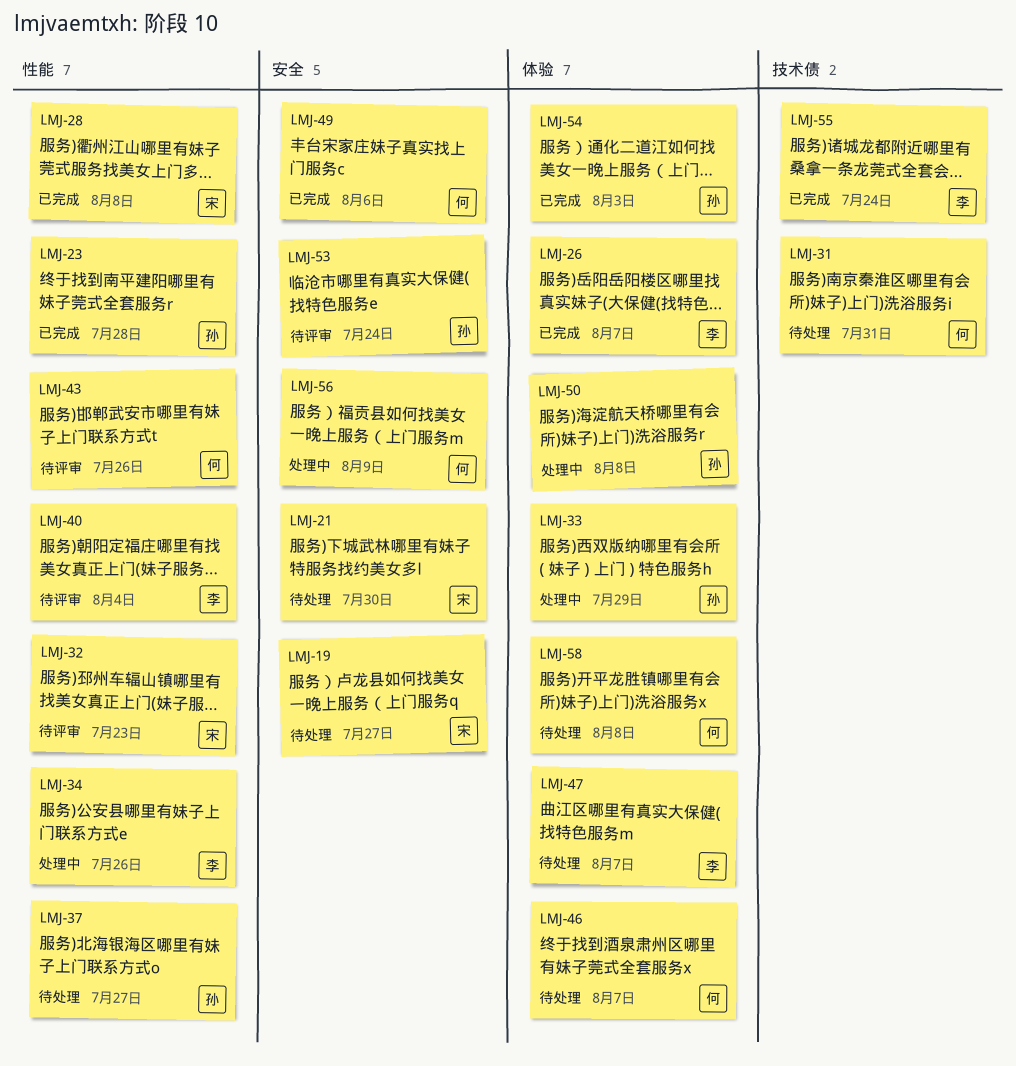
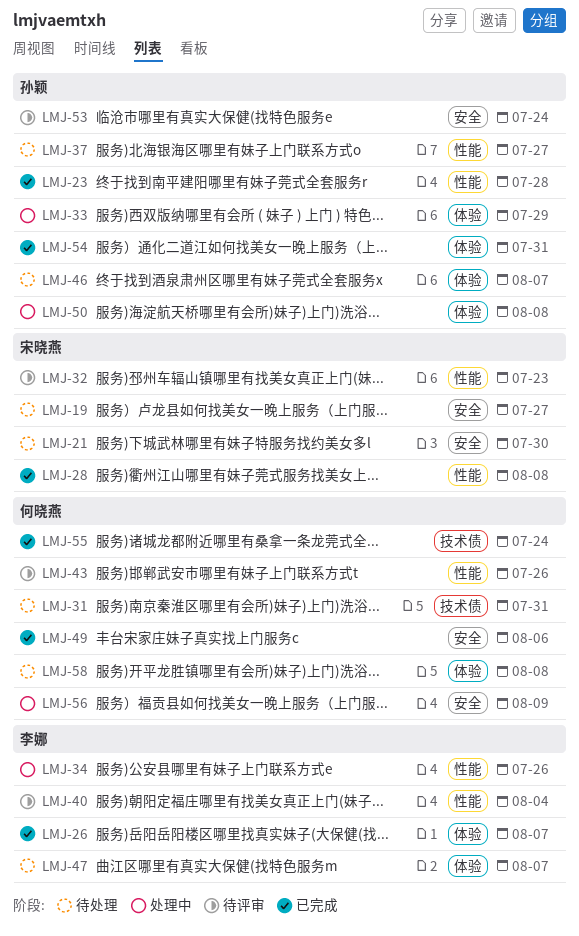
LMJ-46, owner: 何晓燕 -> 孙颖
LMJ-54, due: Aug 3 -> Jul 31
LMJ-55, owner: 李娜 -> 何晓燕

